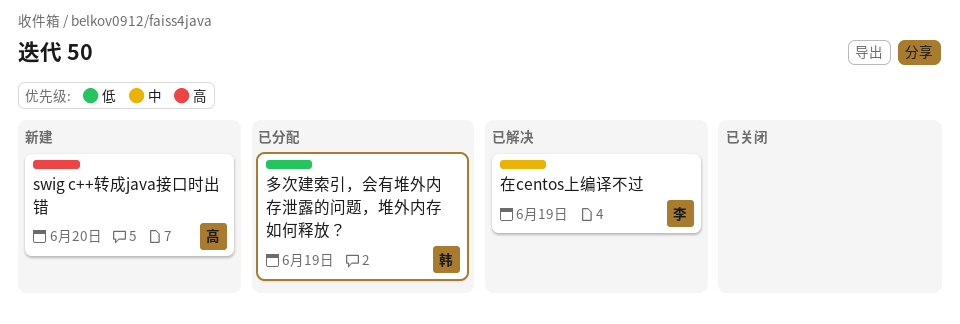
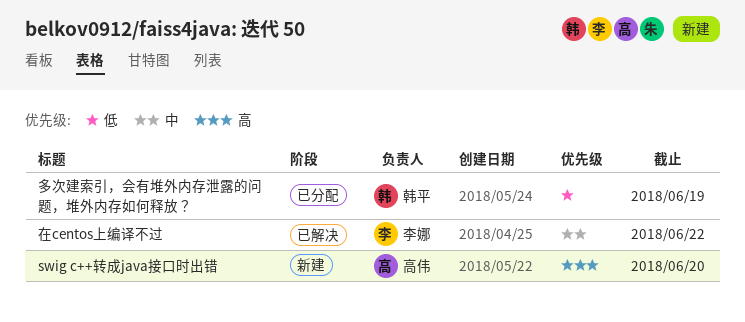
在centos上编译不过, due: Jun 19 -> Jun 22

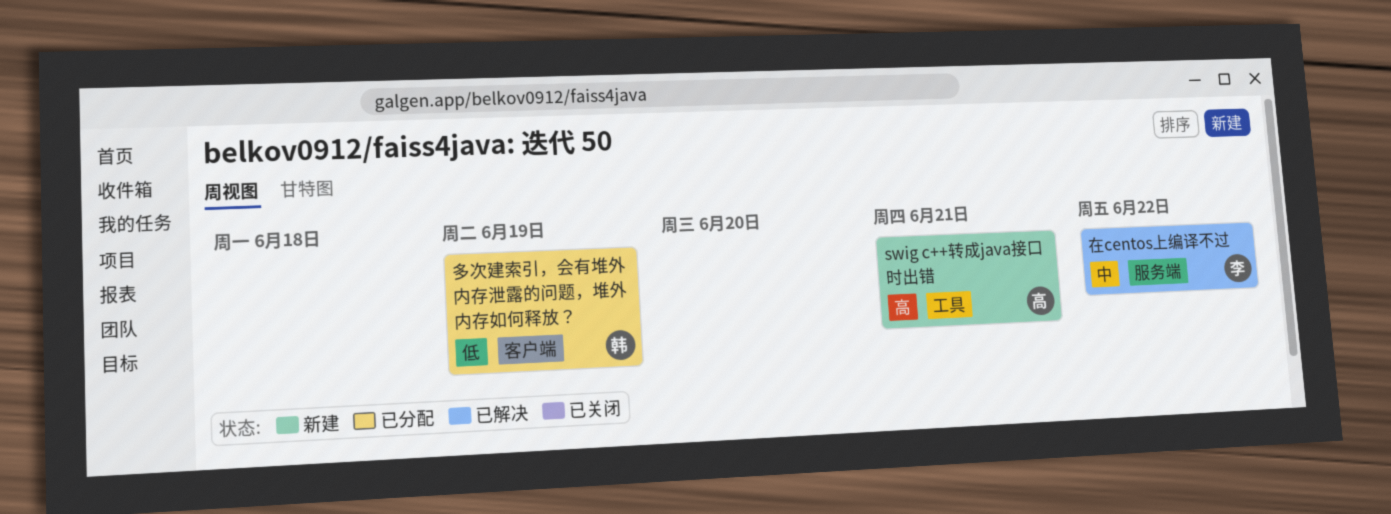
swig c++转成java接口时出错, due: Jun 20 -> Jun 21

